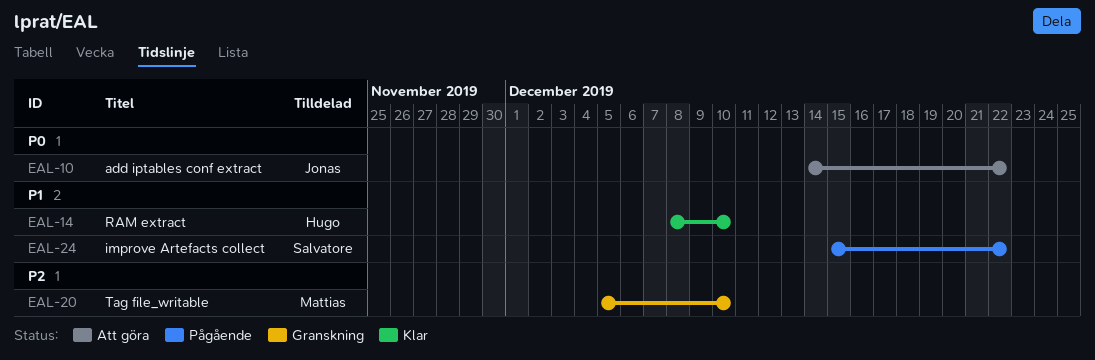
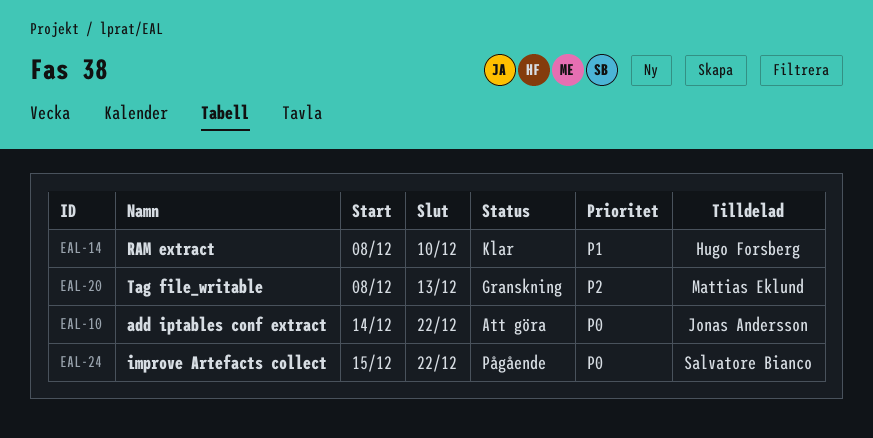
EAL-20, start: Dec 5 -> Dec 8
EAL-20, due: Dec 10 -> Dec 13
EAL-24, priority: P1 -> P0

